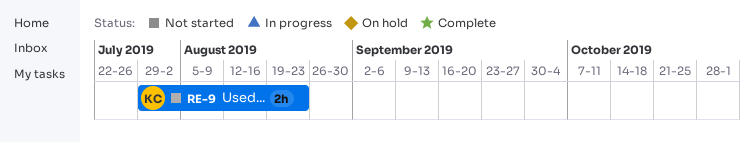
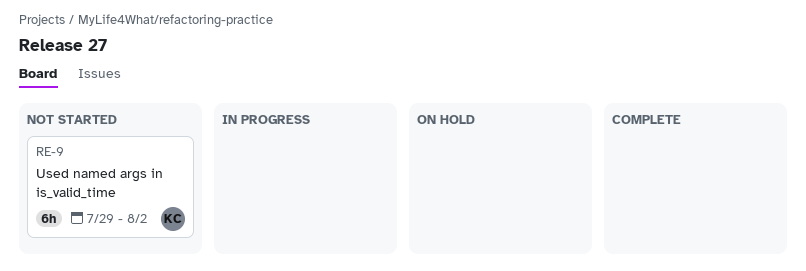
RE-9, estimate: 2h -> 6h
RE-9, due: Aug 23 -> Aug 2

